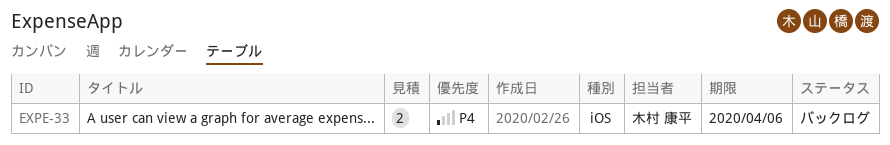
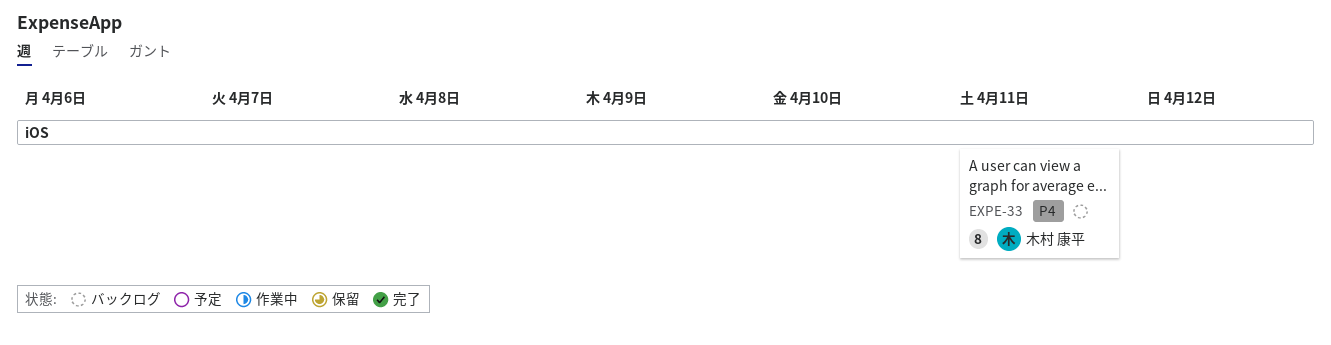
EXPE-33, estimate: 2 -> 8
EXPE-33, due: Apr 6 -> Apr 11

